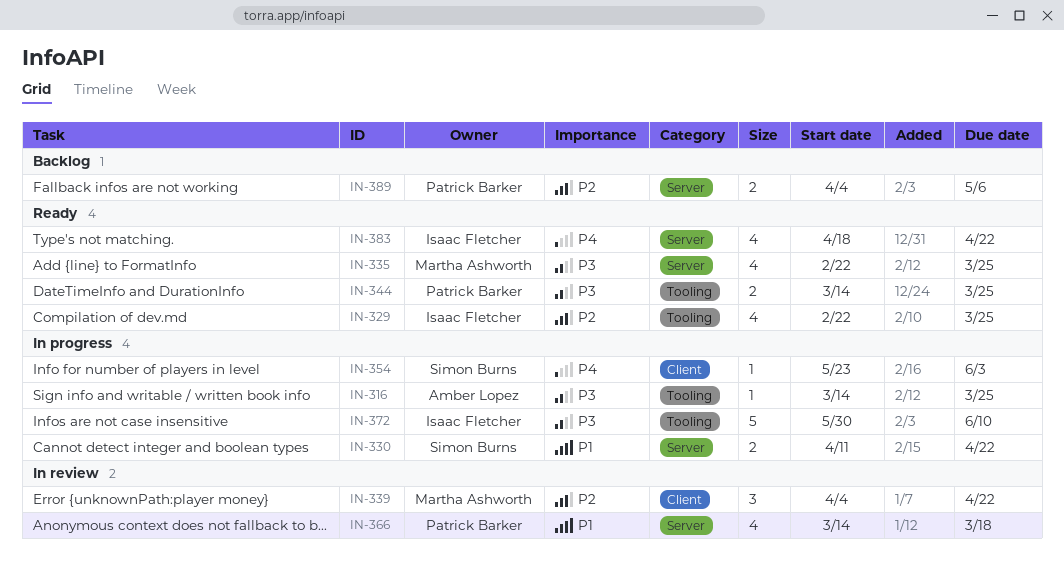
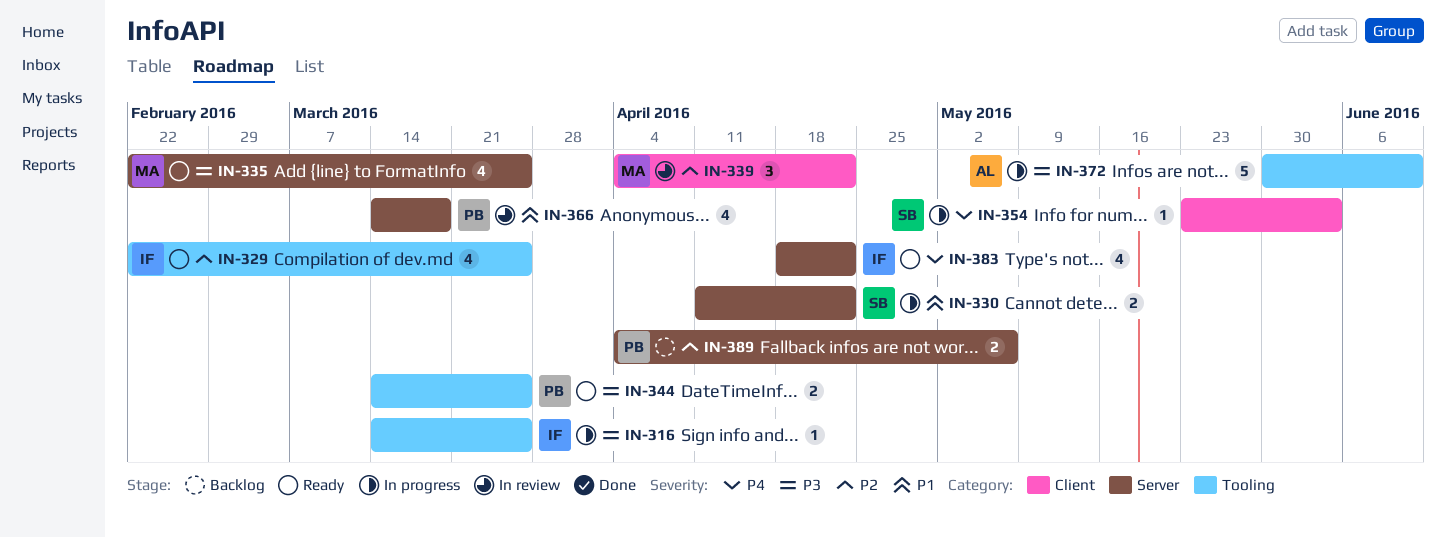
IN-316, owner: Amber Lopez -> Isaac Fletcher
IN-372, owner: Isaac Fletcher -> Amber Lopez

